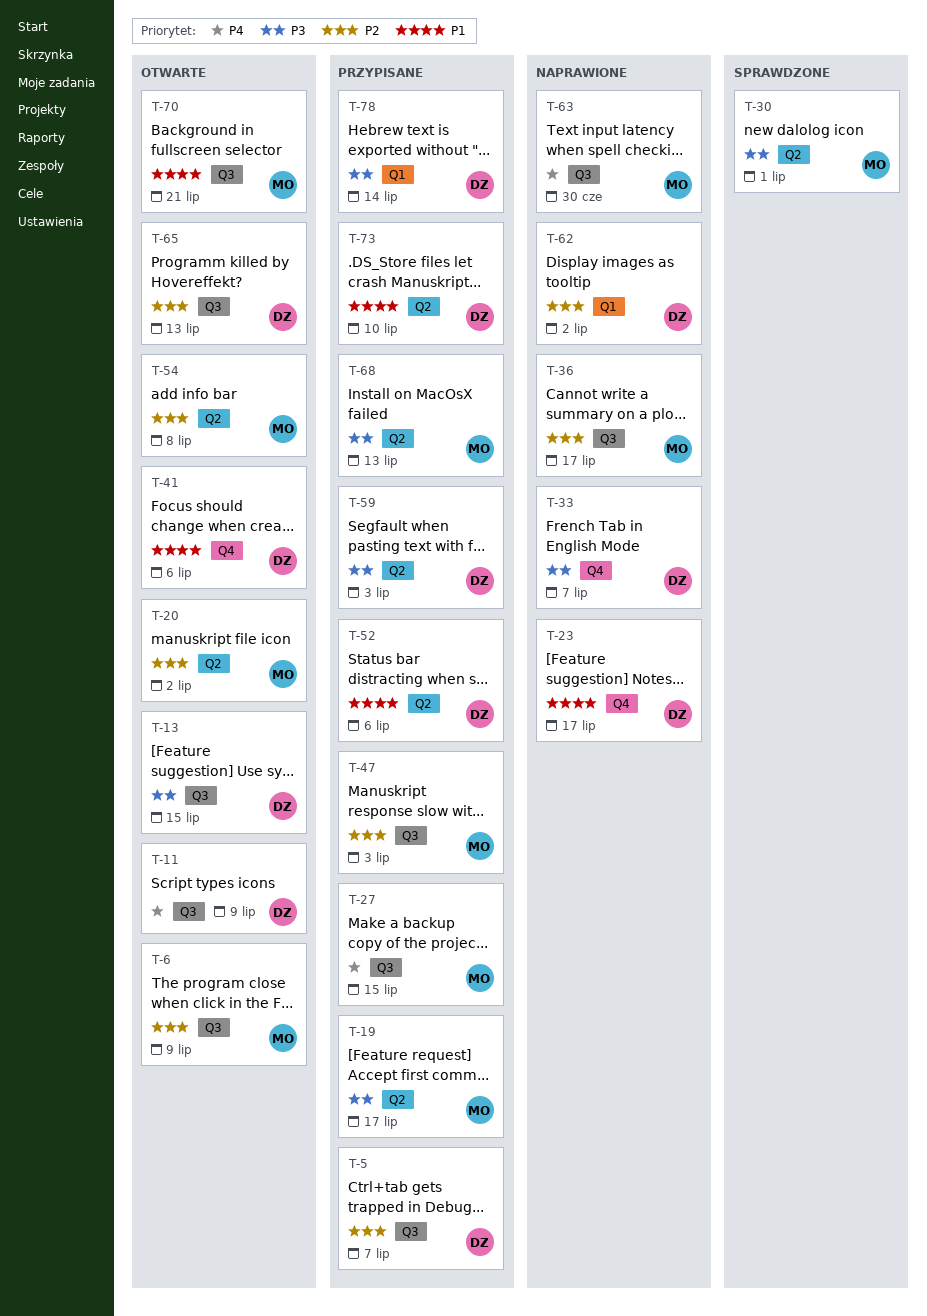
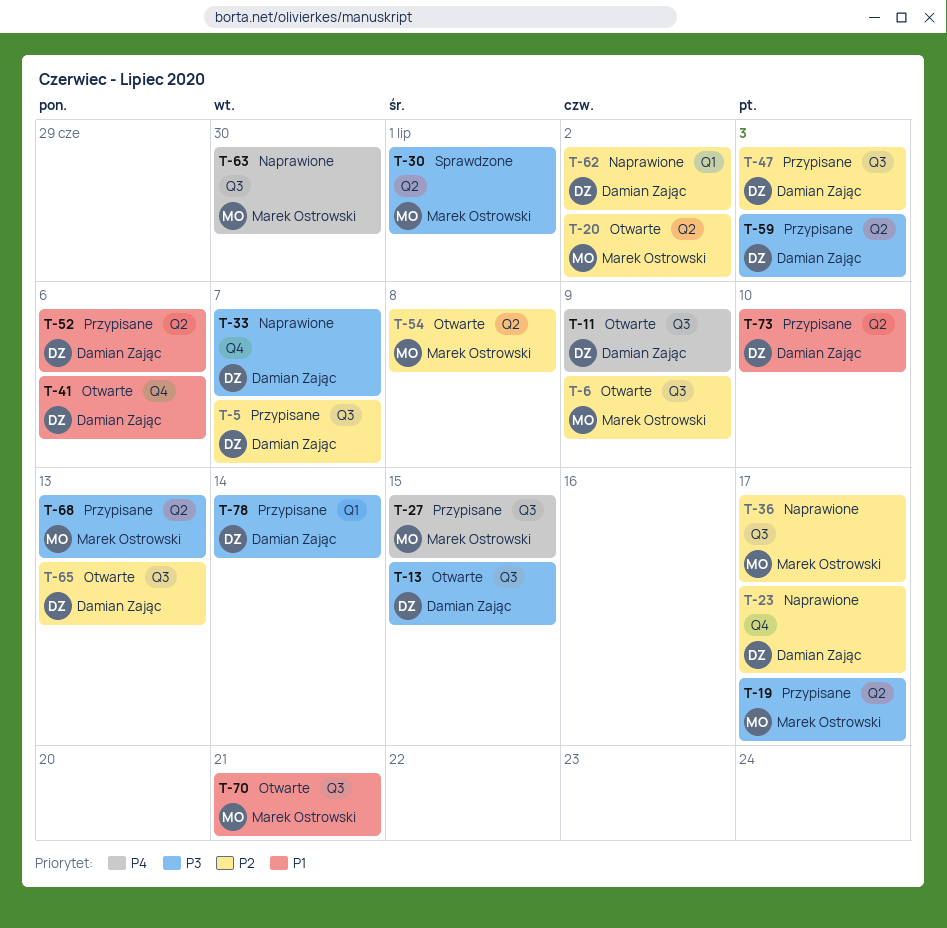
T-23, priority: P1 -> P2
T-47, owner: Marek Ostrowski -> Damian Zając

